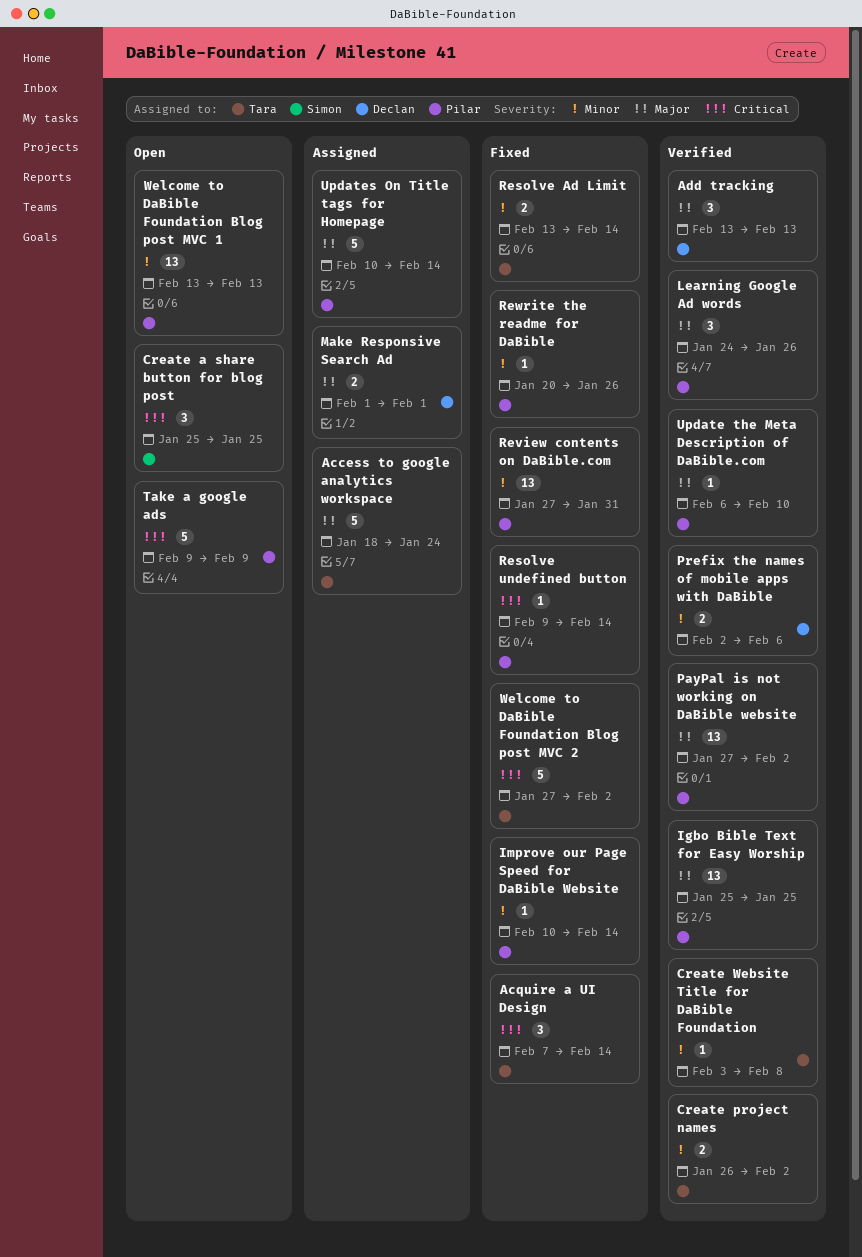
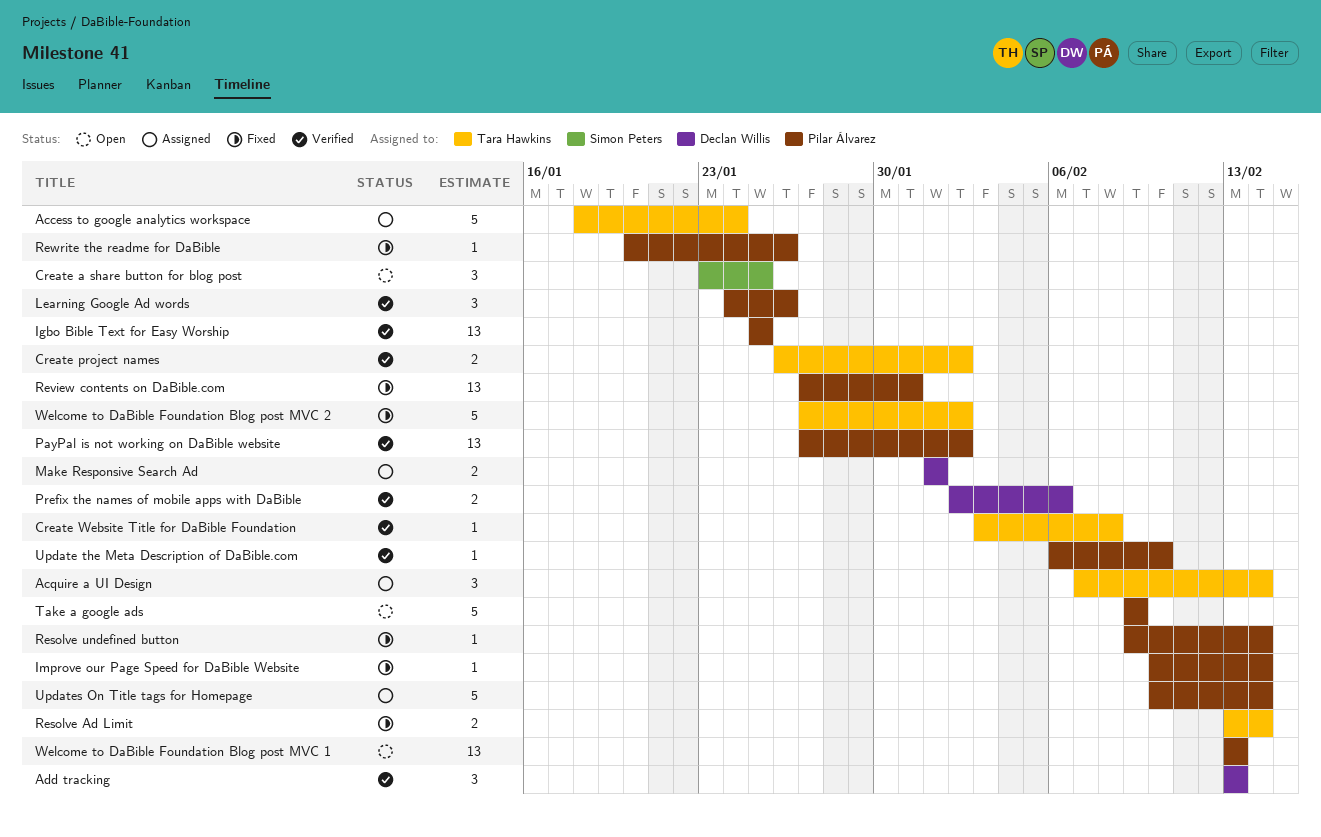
Acquire a UI Design, status: Fixed -> Assigned
Create a share button for blog post, start: Jan 25 -> Jan 23

